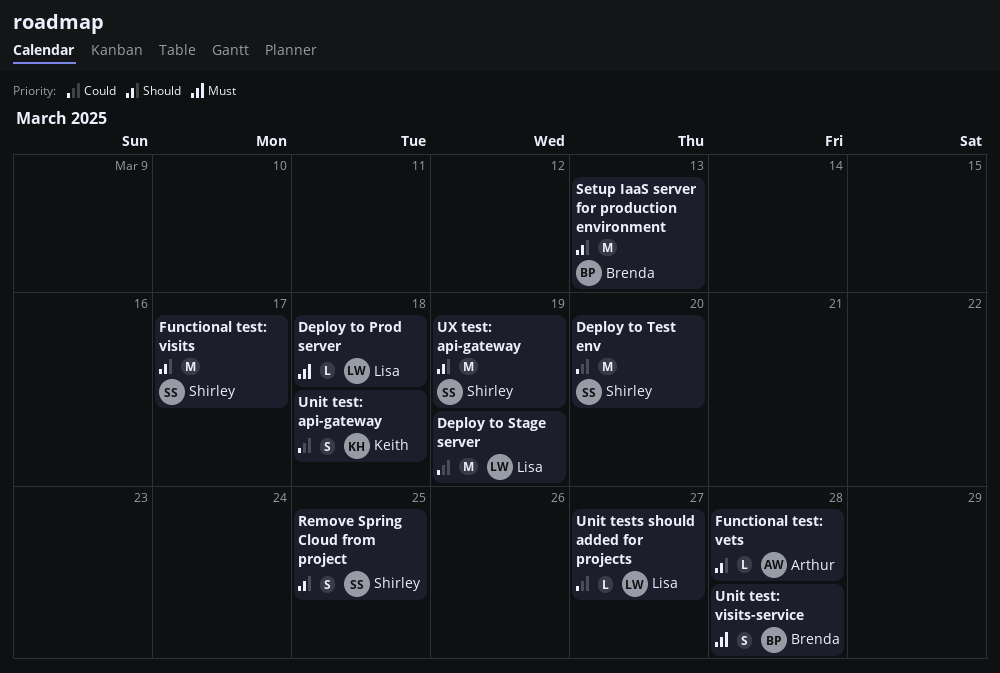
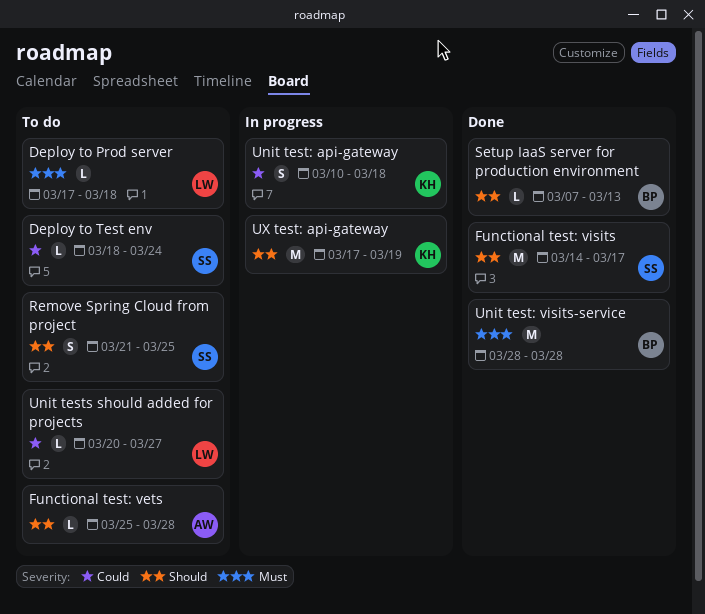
Deploy to Stage server: present -> none
Deploy to Test env, estimate: M -> L
Deploy to Test env, due: Mar 20 -> Mar 24
Setup IaaS server for production environment, estimate: M -> L
Unit test: visits-service, estimate: S -> M
UX test: api-gateway, owner: Shirley -> Keith

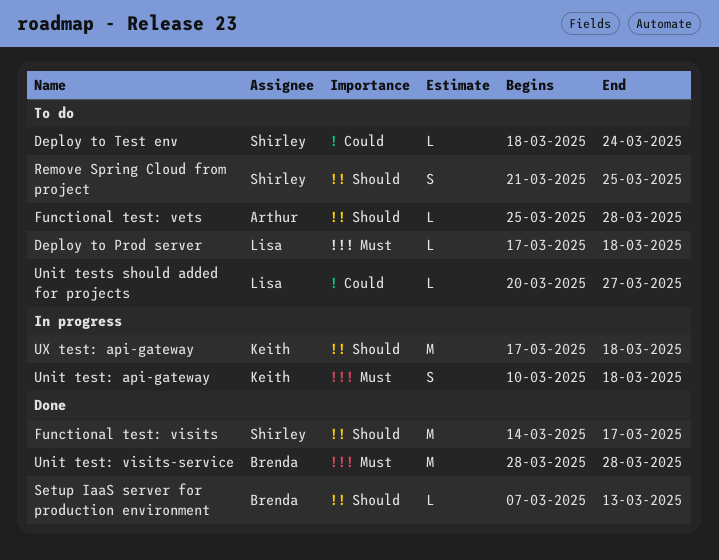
Unit test: api-gateway, priority: Could -> Must
UX test: api-gateway, due: Mar 19 -> Mar 18

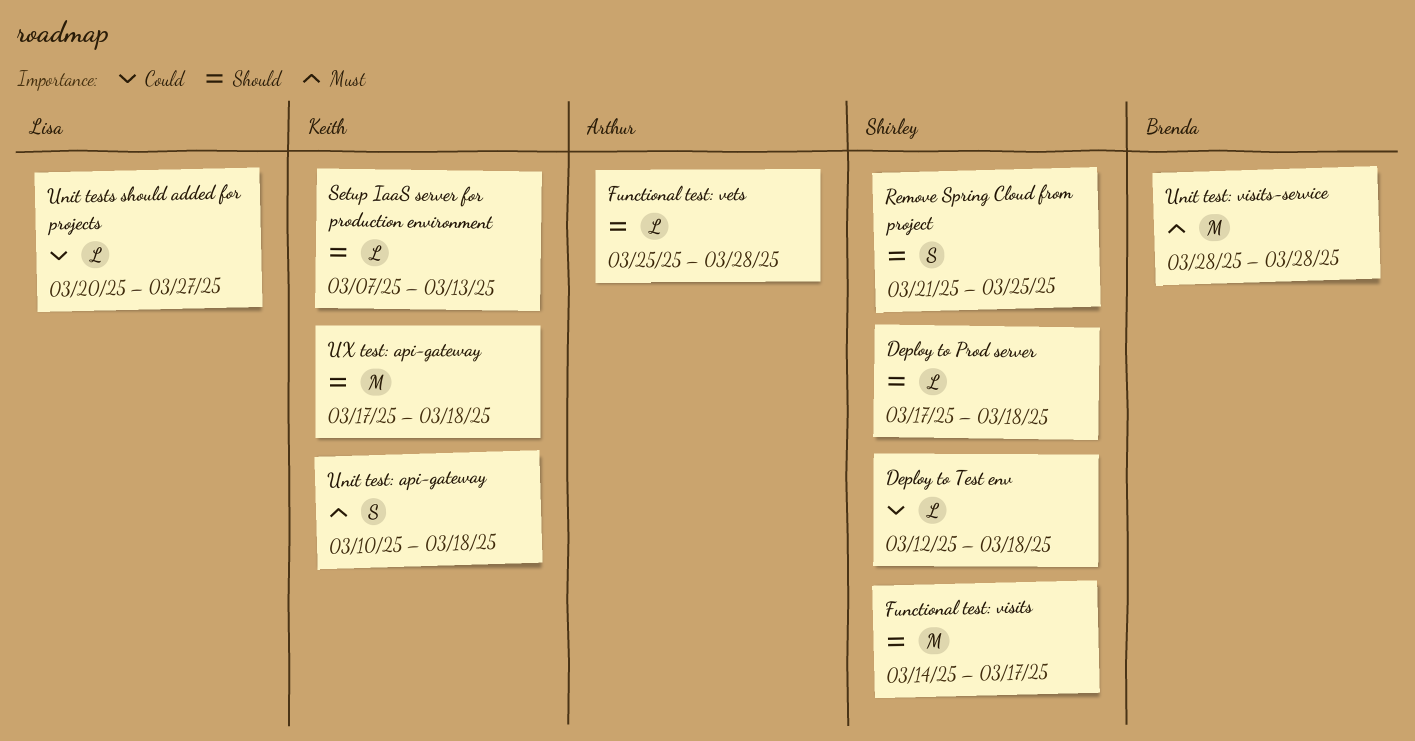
Deploy to Prod server, owner: Lisa -> Shirley
Deploy to Prod server, priority: Must -> Should
Deploy to Test env, start: Mar 18 -> Mar 12
Deploy to Test env, due: Mar 24 -> Mar 18
Setup IaaS server for production environment, owner: Brenda -> Keith

